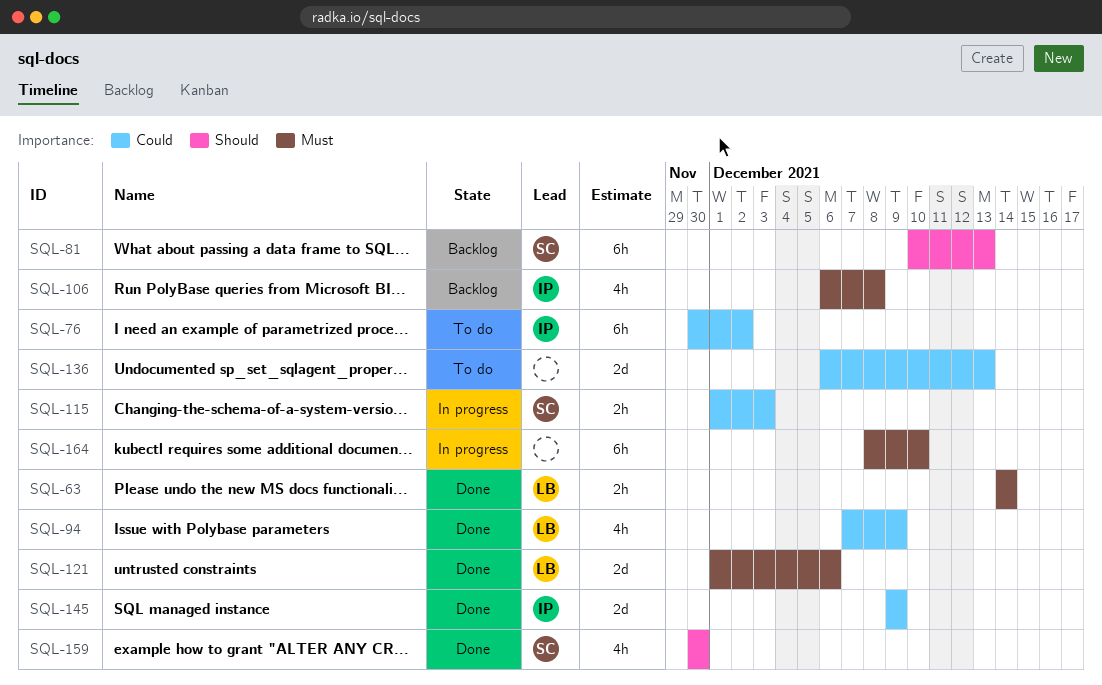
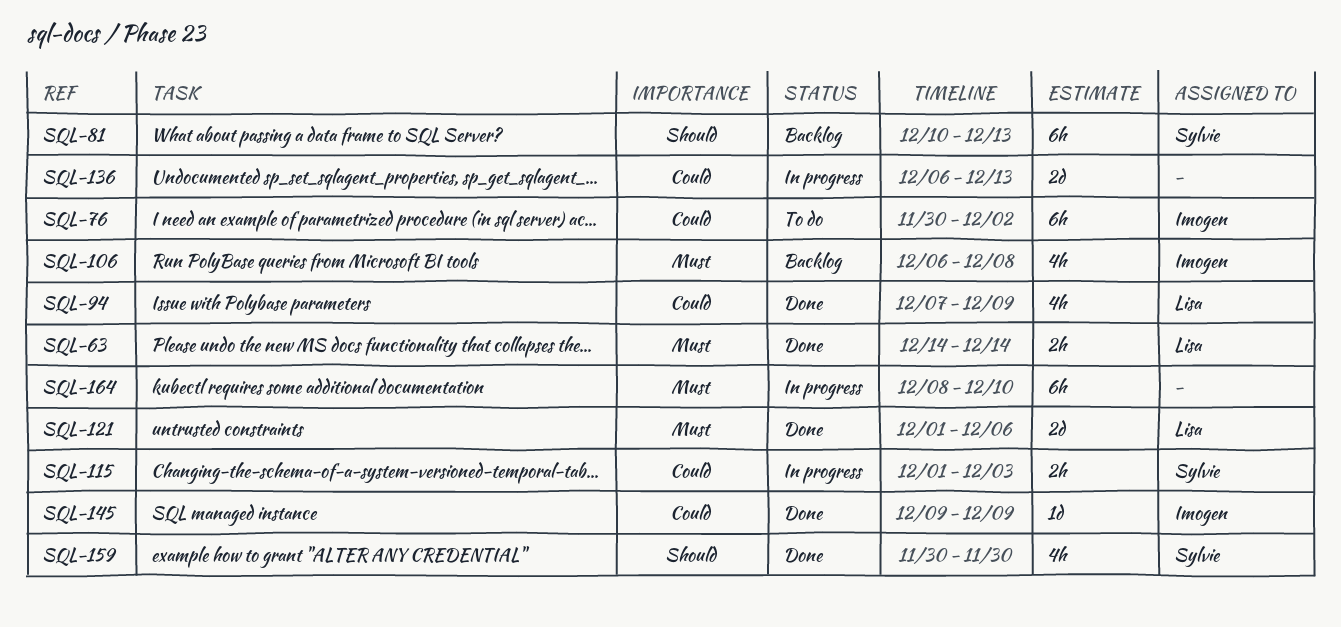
SQL-136, status: To do -> In progress
SQL-145, estimate: 2d -> 1d

